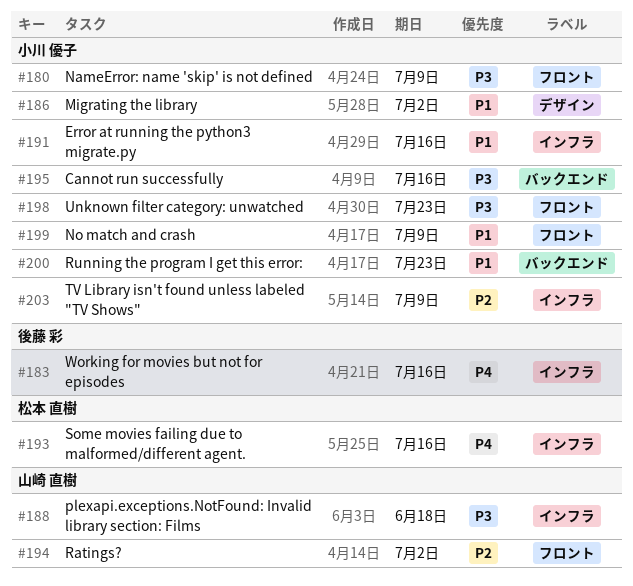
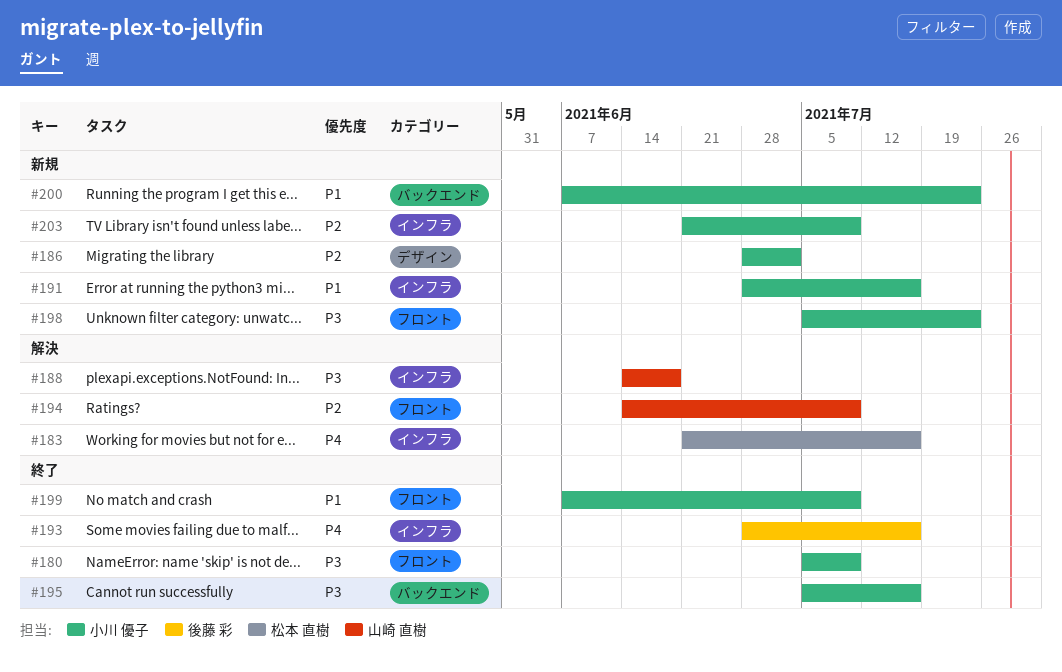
#183, owner: 後藤 彩 -> 松本 直樹
#186, priority: P1 -> P2
#193, owner: 松本 直樹 -> 後藤 彩
#194, due: Jul 2 -> Jul 9

